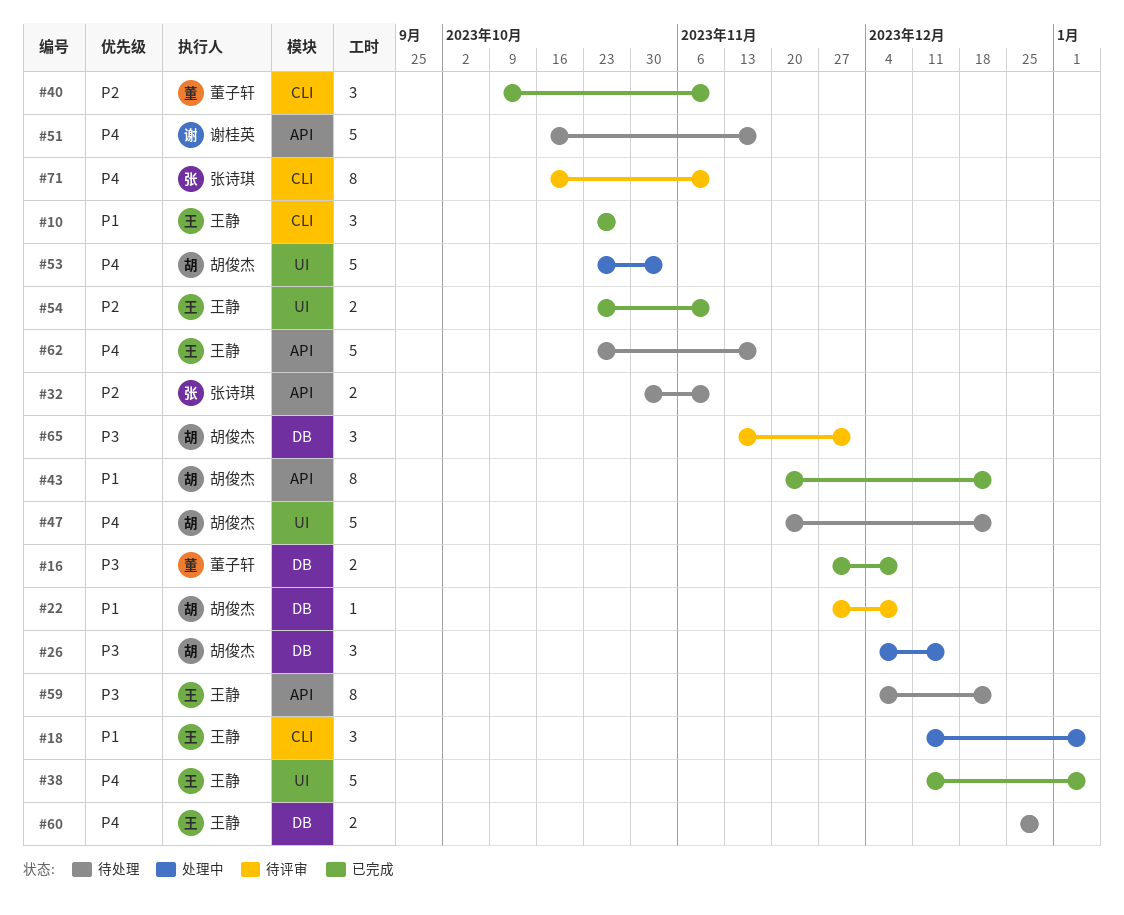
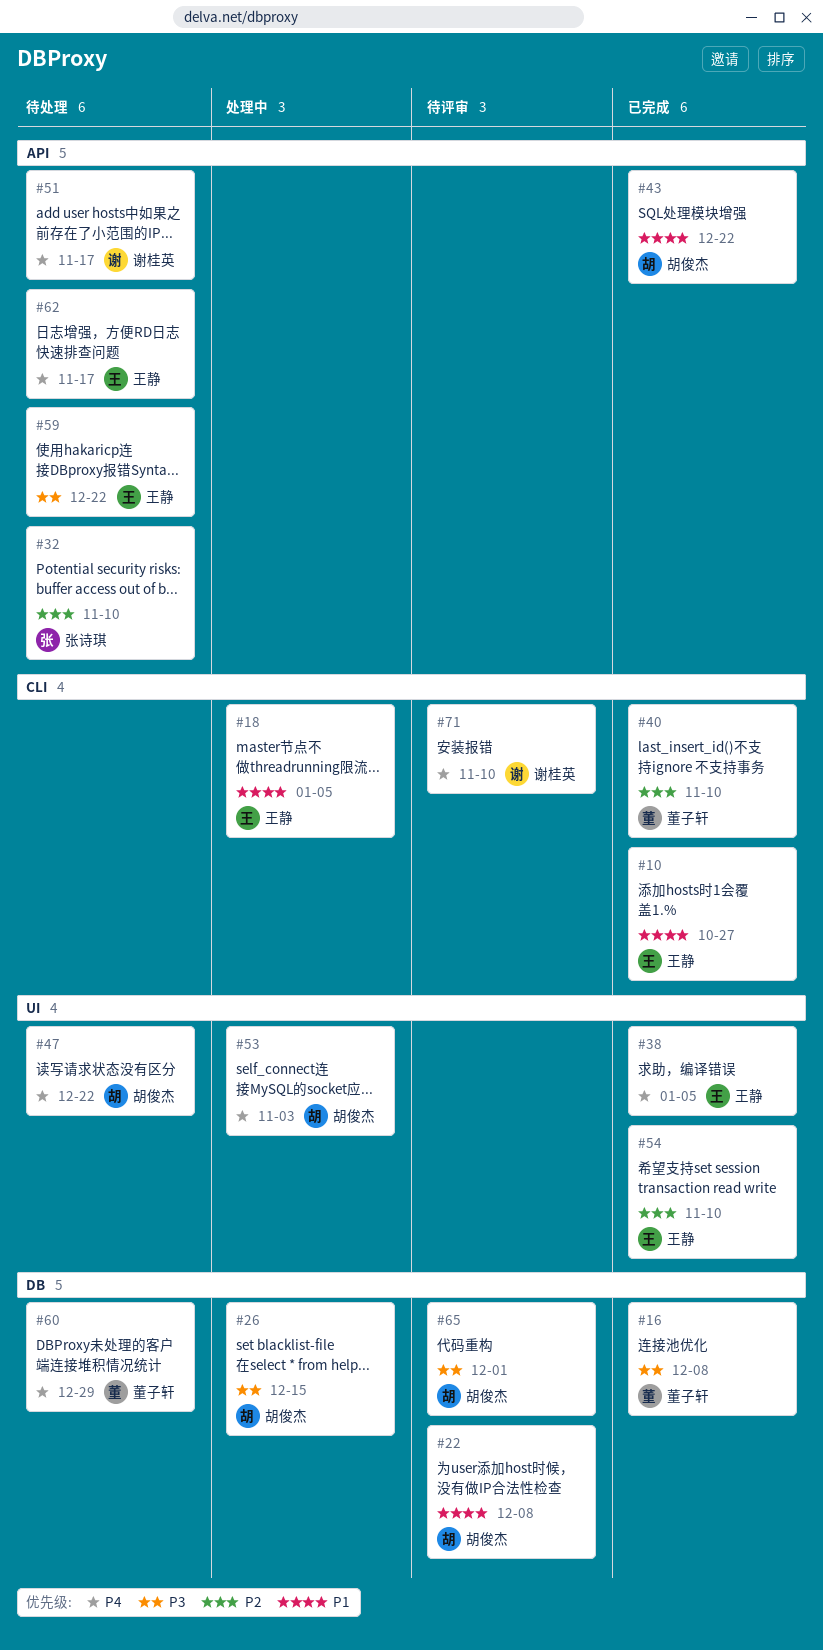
#60, owner: 王静 -> 董子轩
#71, owner: 张诗琪 -> 谢桂英

